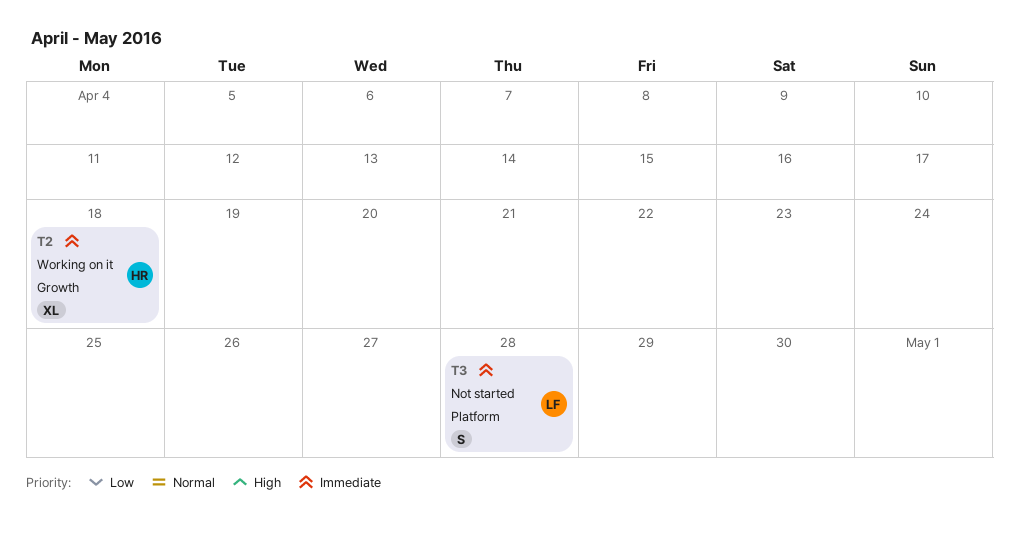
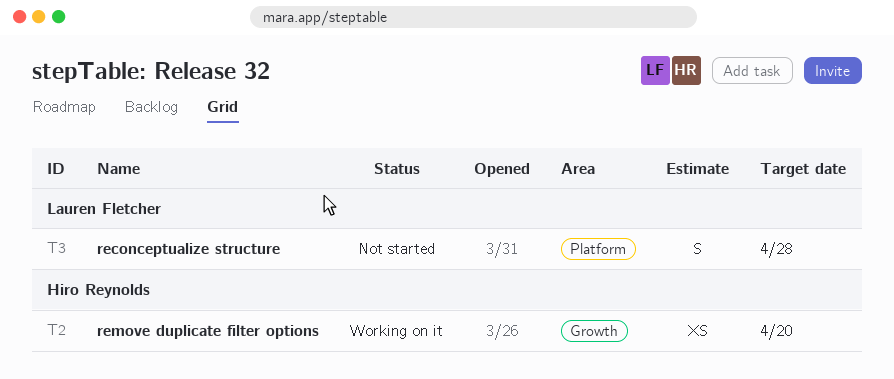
T2, estimate: XL -> XS
T2, due: Apr 18 -> Apr 20

